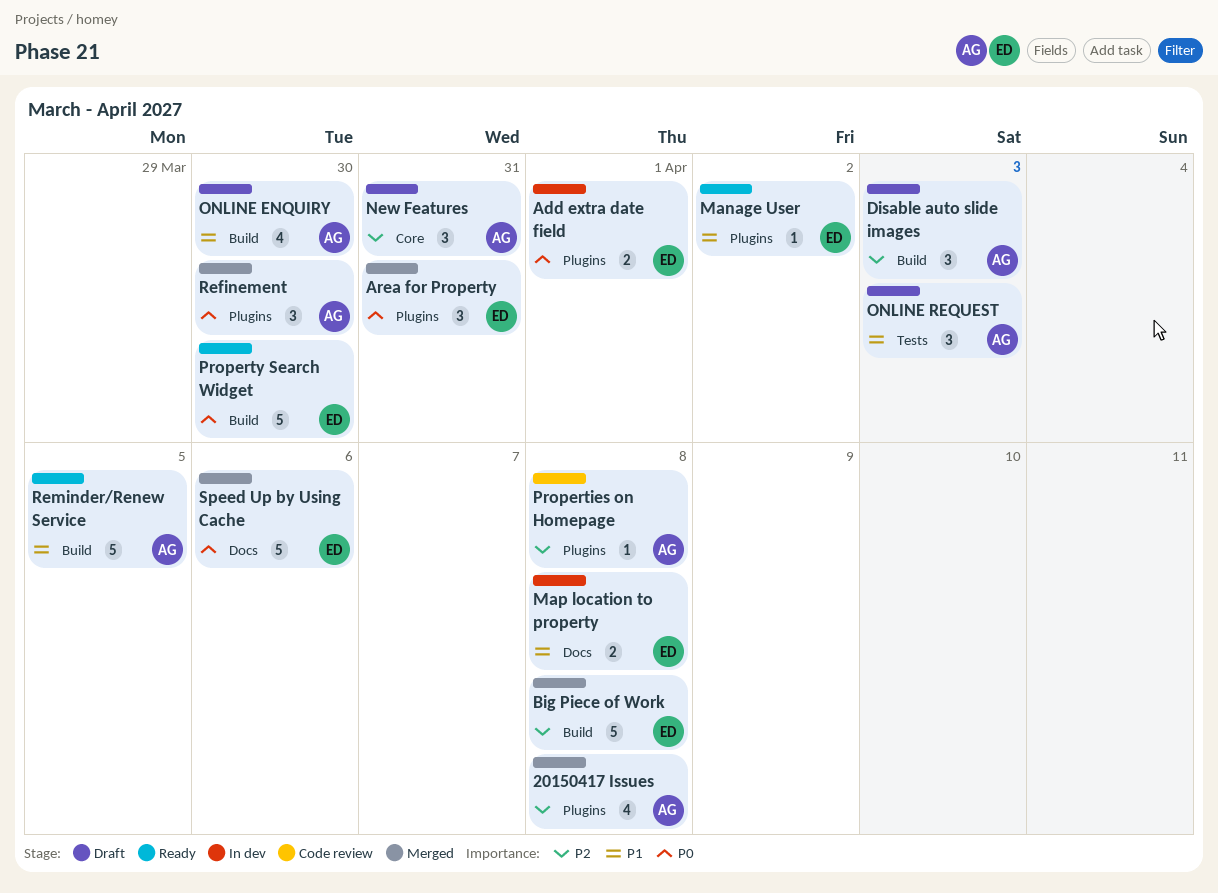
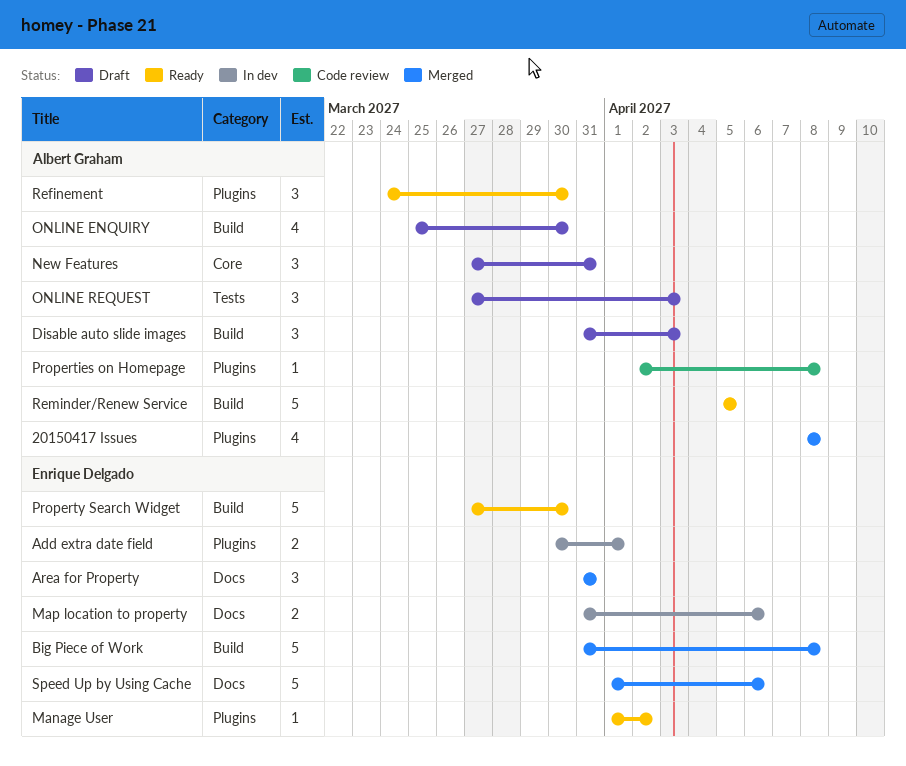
Area for Property, label: Plugins -> Docs
Map location to property, due: Apr 8 -> Apr 6
Refinement, status: Merged -> Ready

